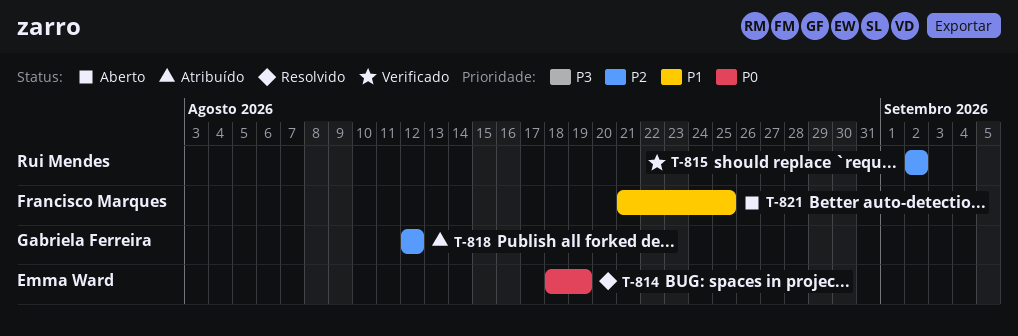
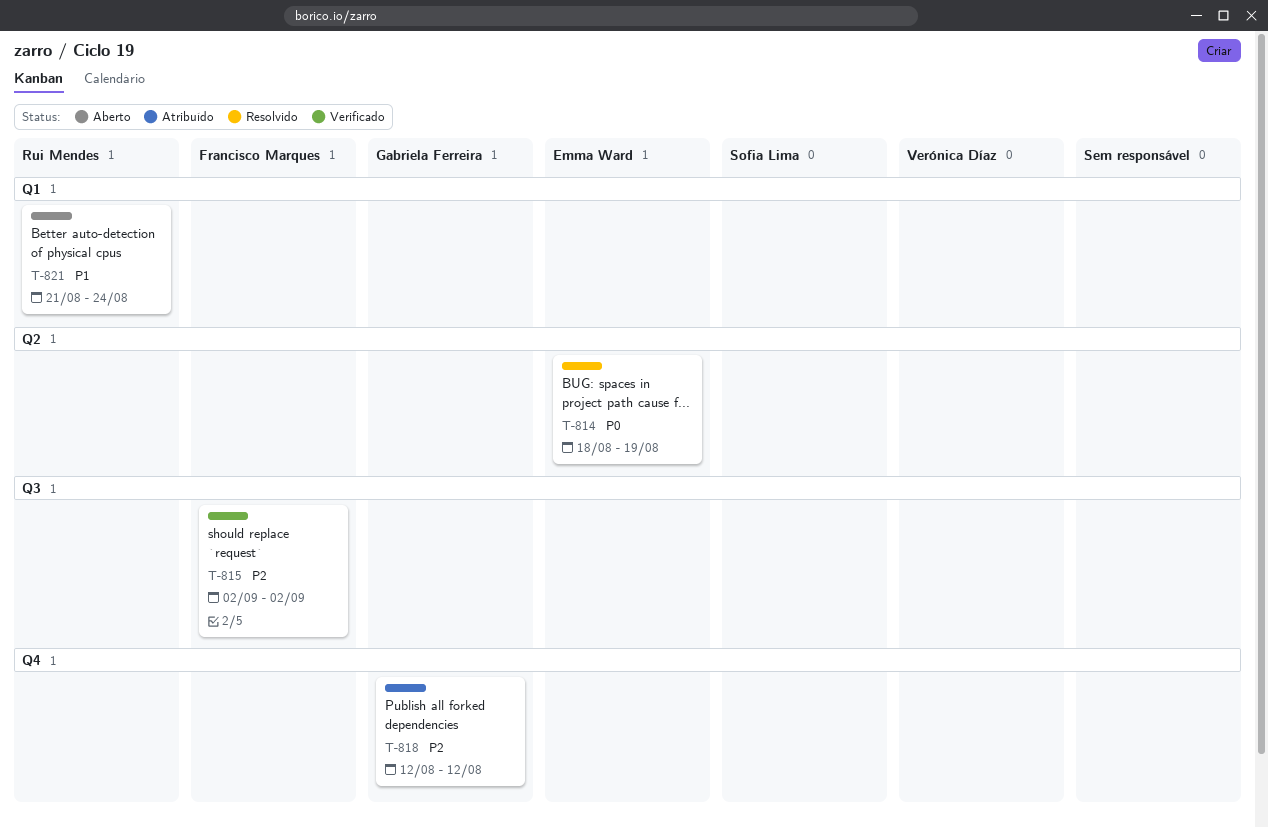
T-815, owner: Rui Mendes -> Francisco Marques
T-821, owner: Francisco Marques -> Rui Mendes
T-821, due: Aug 25 -> Aug 24

